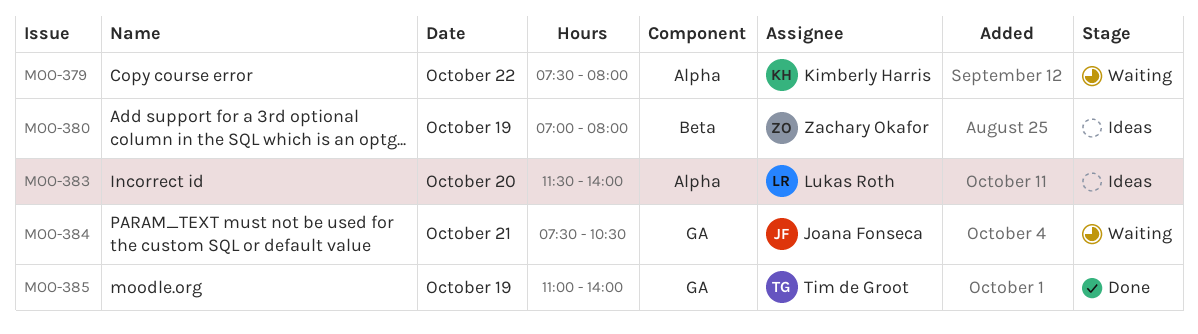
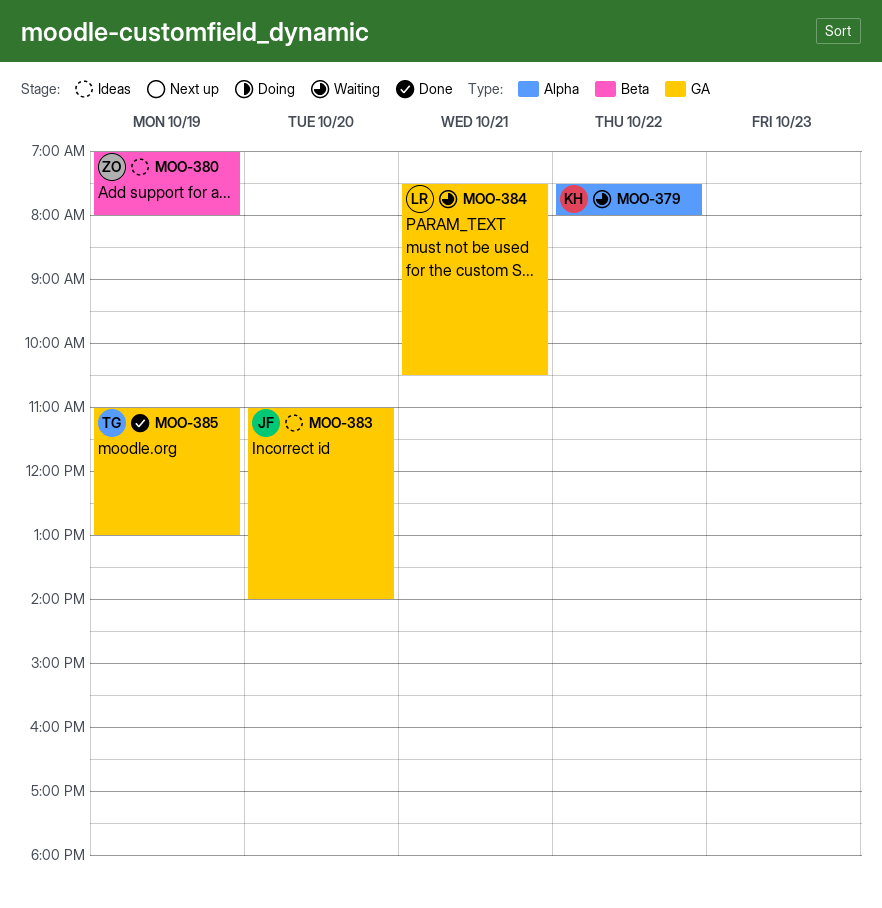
MOO-383, owner: Lukas Roth -> Joana Fonseca
MOO-383, label: Alpha -> GA
MOO-383, begins: 11:30 -> 11:00
MOO-384, owner: Joana Fonseca -> Lukas Roth
MOO-385, ends: 14:00 -> 13:00

